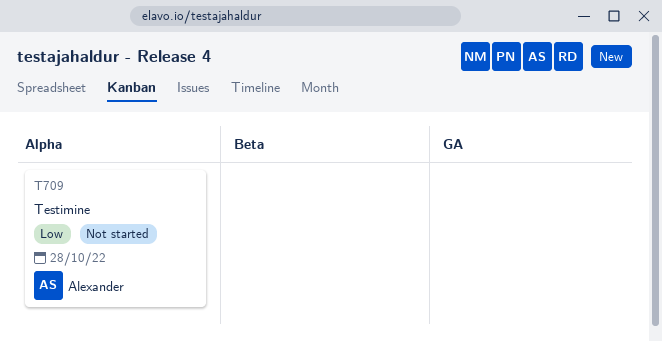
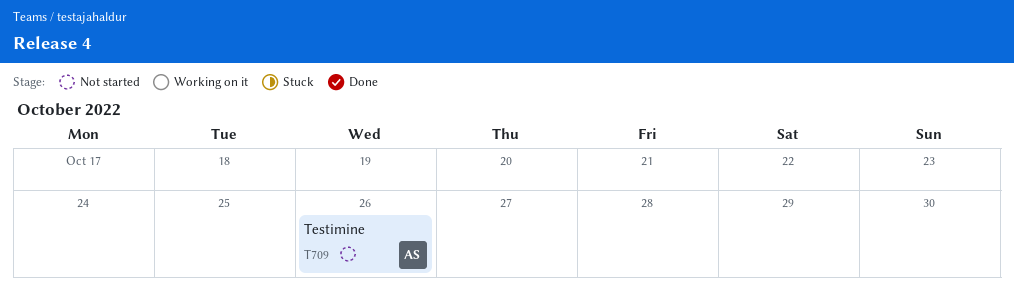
T709, due: Oct 28 -> Oct 26

